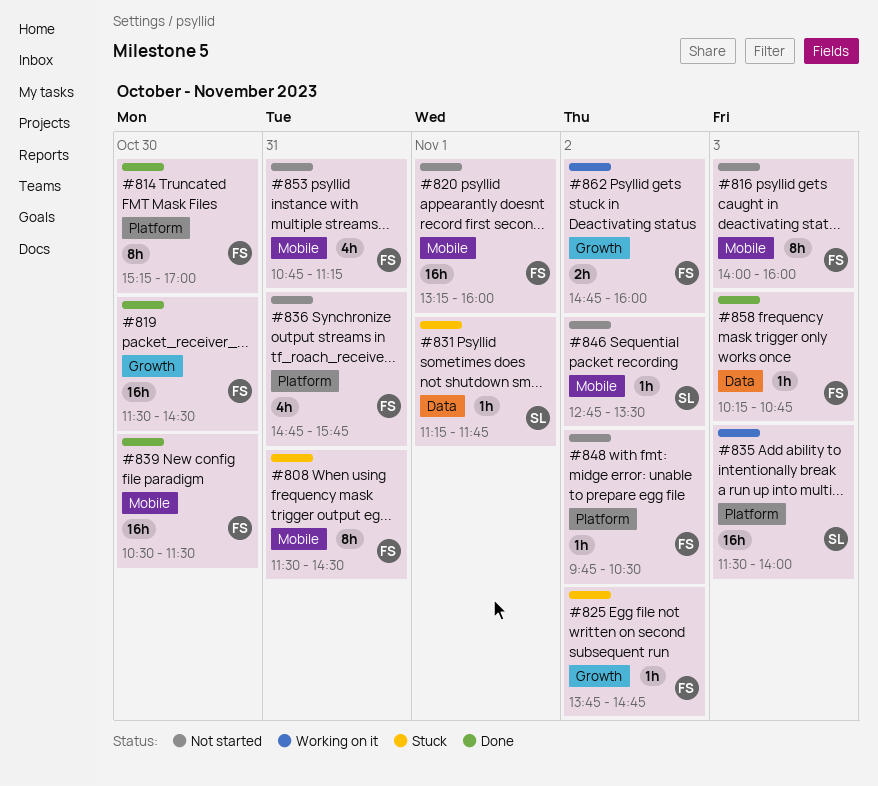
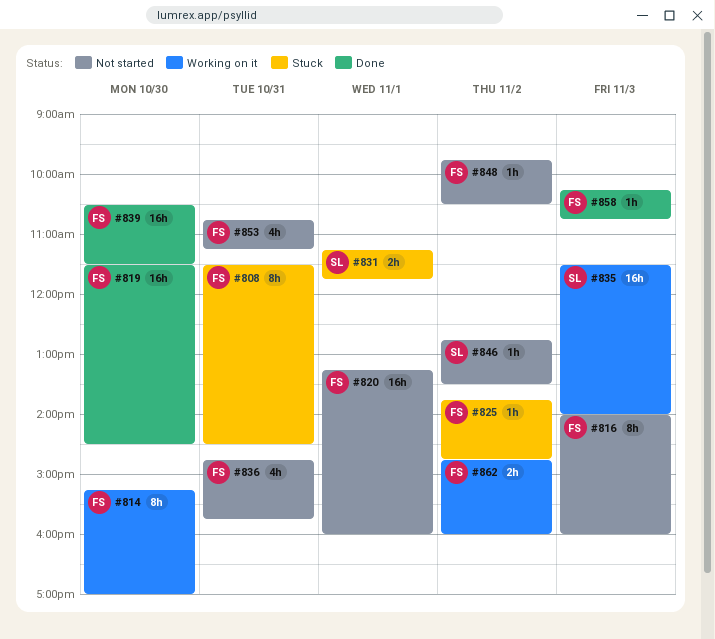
#814, status: Done -> Working on it
#831, estimate: 1h -> 2h

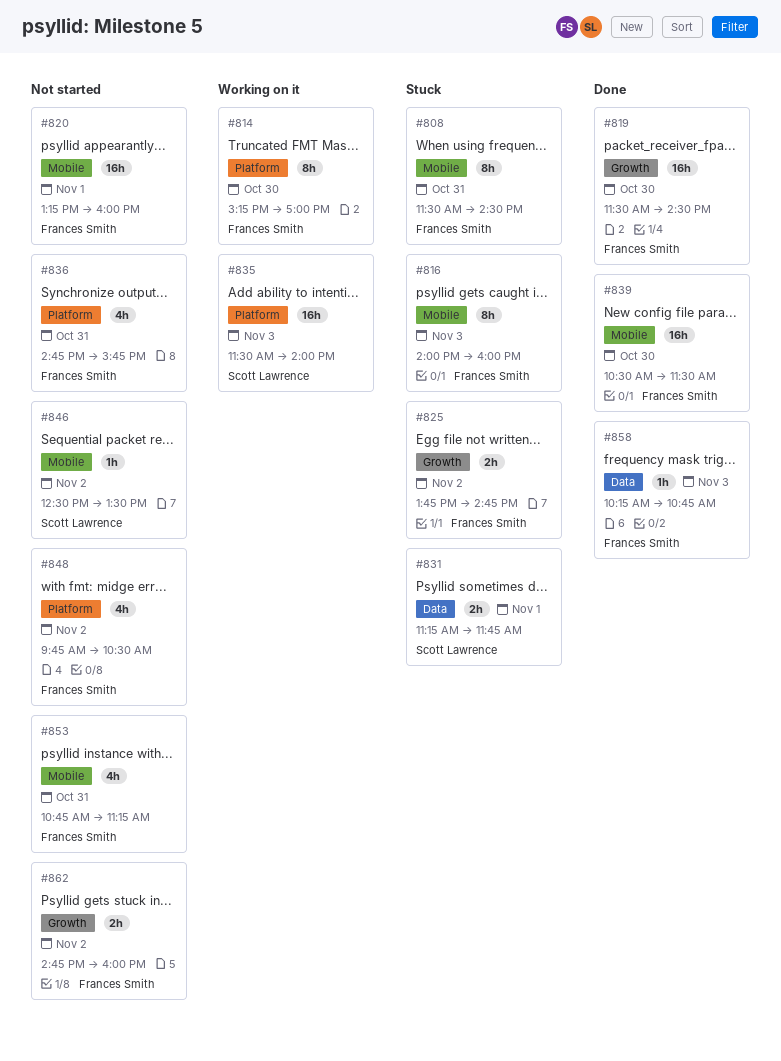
#816, status: Not started -> Stuck
#825, estimate: 1h -> 2h
#846, begins: 12:45 -> 12:30
#848, estimate: 1h -> 4h
#862, status: Working on it -> Not started

